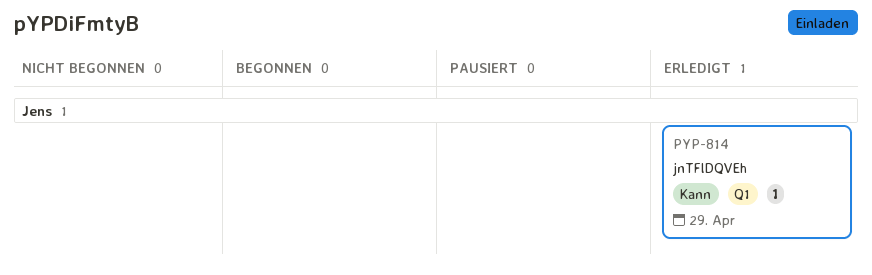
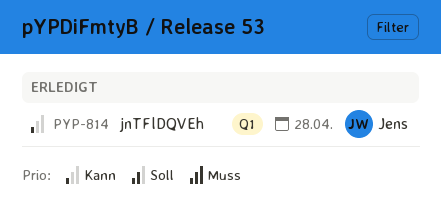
PYP-814, due: Apr 29 -> Apr 28

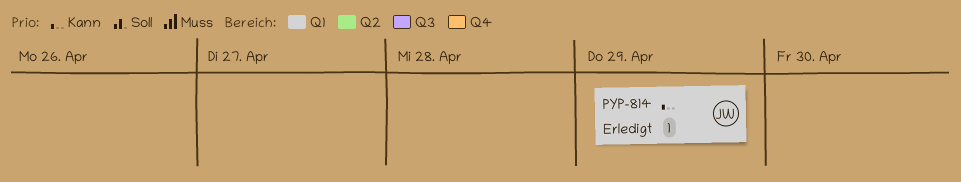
PYP-814, due: Apr 28 -> Apr 29

